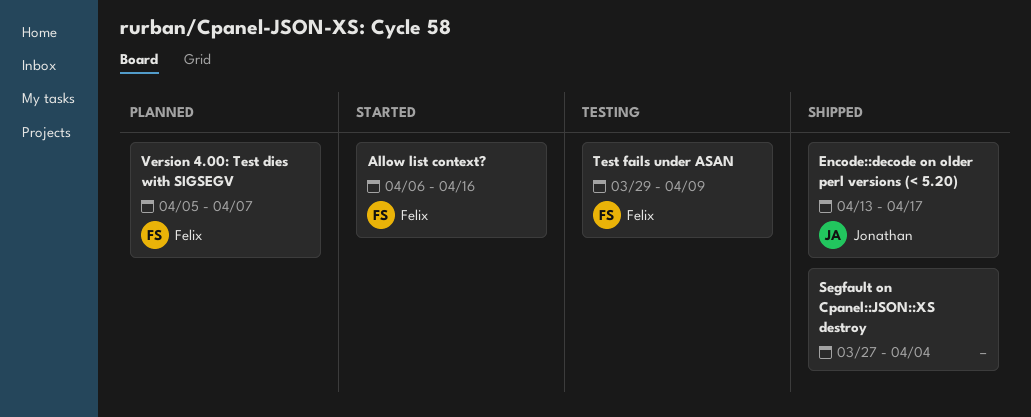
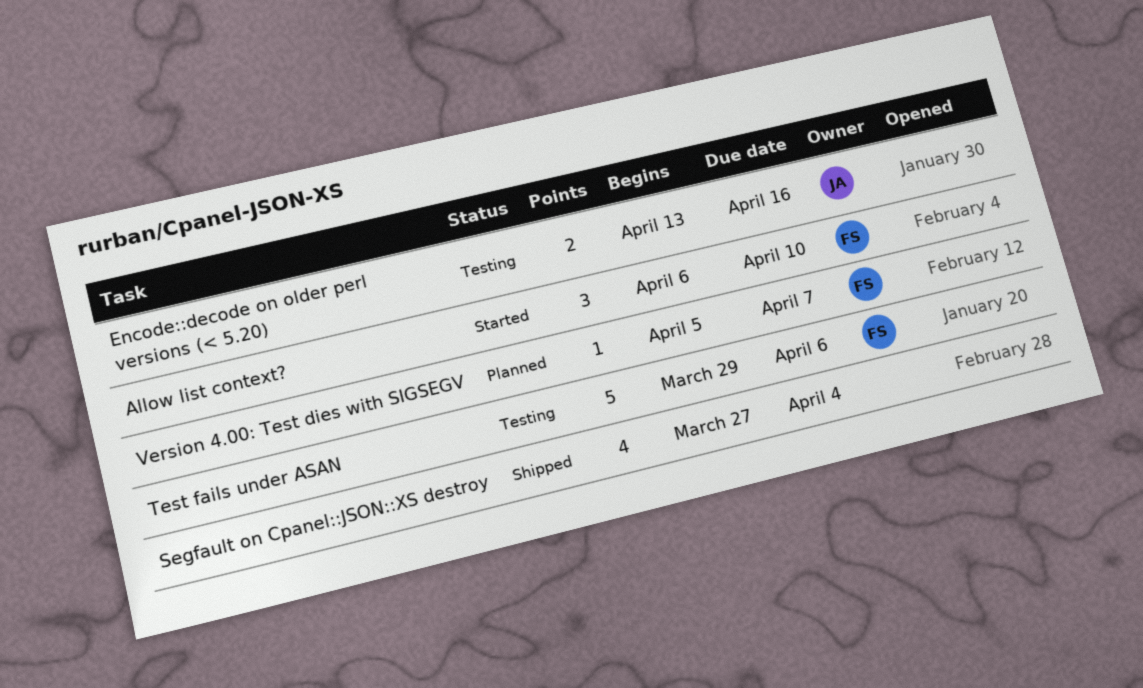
Allow list context?, due: Apr 16 -> Apr 10
Encode::decode on older perl versions (< 5.20), status: Shipped -> Testing
Encode::decode on older perl versions (< 5.20), due: Apr 17 -> Apr 16
Test fails under ASAN, due: Apr 9 -> Apr 6

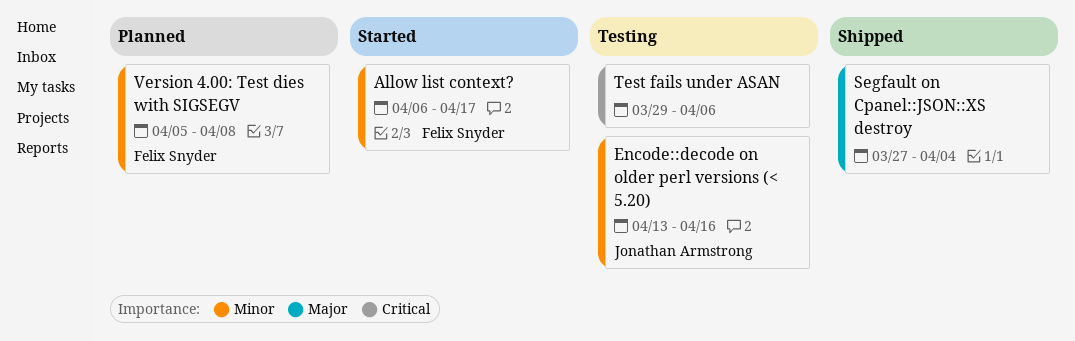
Allow list context?, due: Apr 10 -> Apr 17
Test fails under ASAN, owner: Felix Snyder -> none
Version 4.00: Test dies with SIGSEGV, due: Apr 7 -> Apr 8

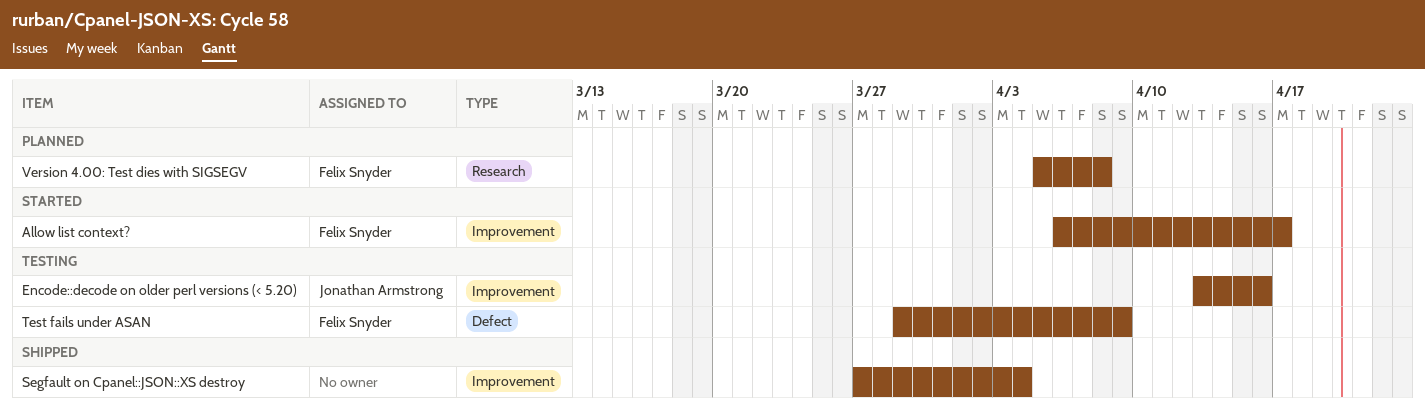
Test fails under ASAN, owner: none -> Felix Snyder
Test fails under ASAN, due: Apr 6 -> Apr 9

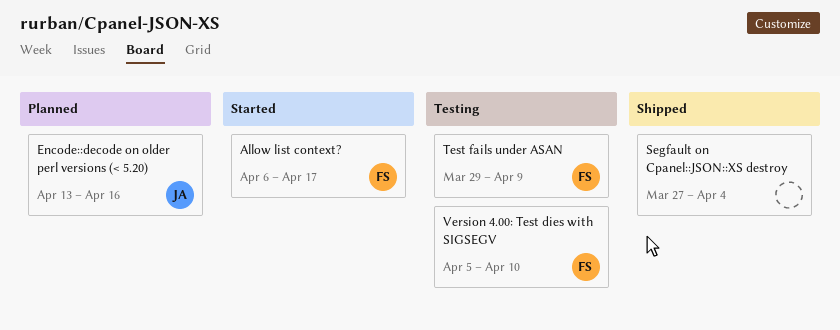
Encode::decode on older perl versions (< 5.20), status: Testing -> Planned
Version 4.00: Test dies with SIGSEGV, status: Planned -> Testing
Version 4.00: Test dies with SIGSEGV, due: Apr 8 -> Apr 10

